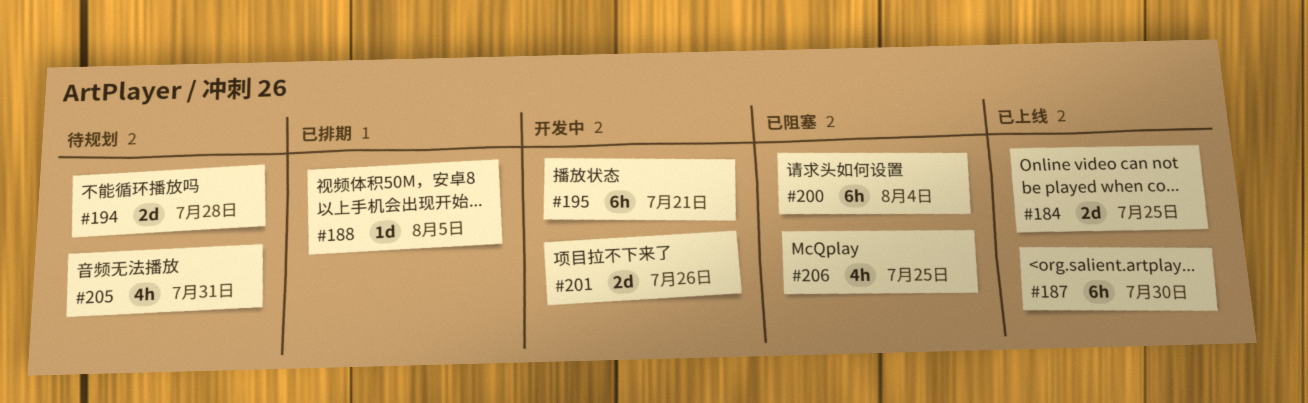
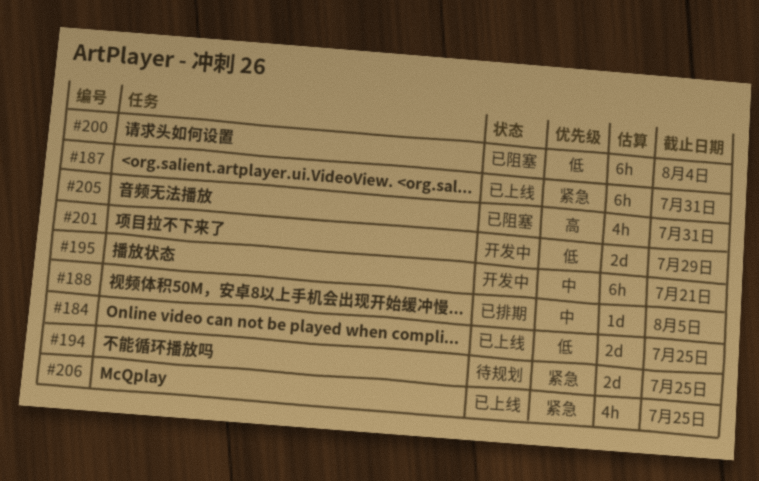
#187, due: Jul 30 -> Jul 31
#194, due: Jul 28 -> Jul 25
#201, due: Jul 26 -> Jul 29
#205, status: 待规划 -> 已阻塞
#206, status: 已阻塞 -> 已上线

